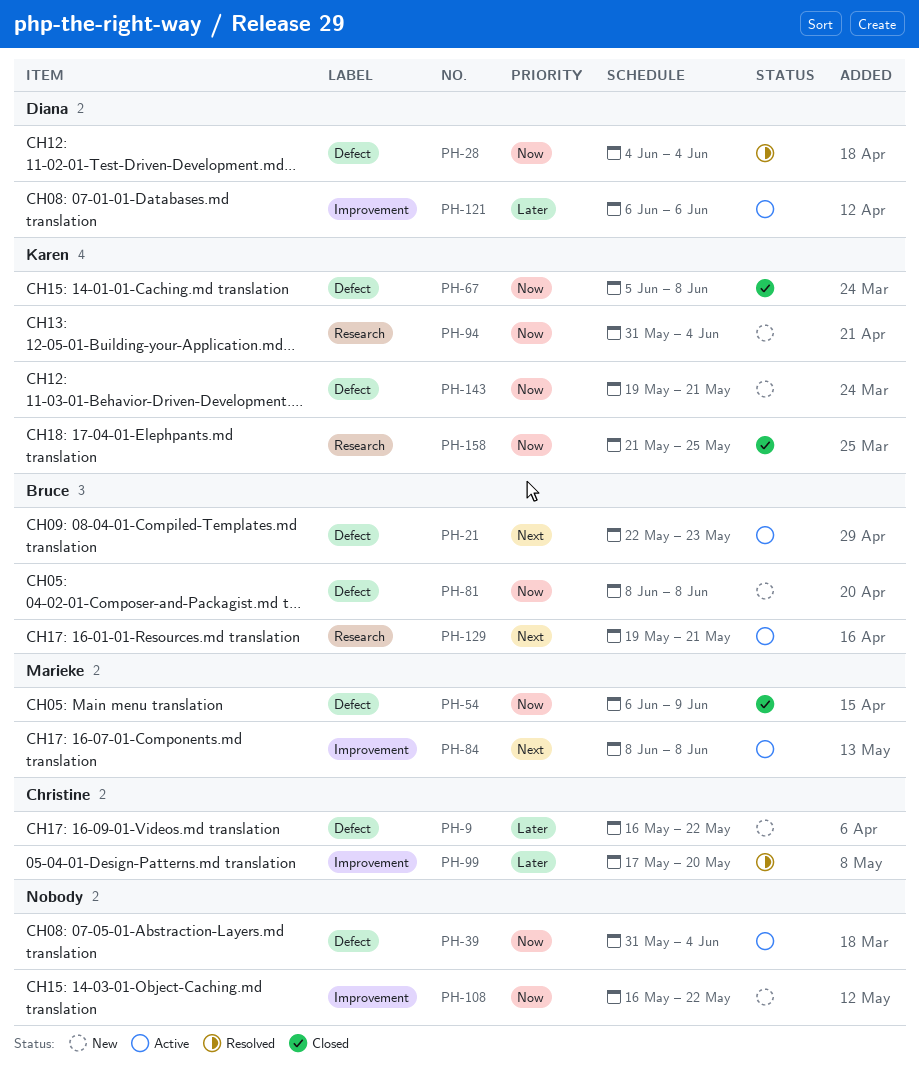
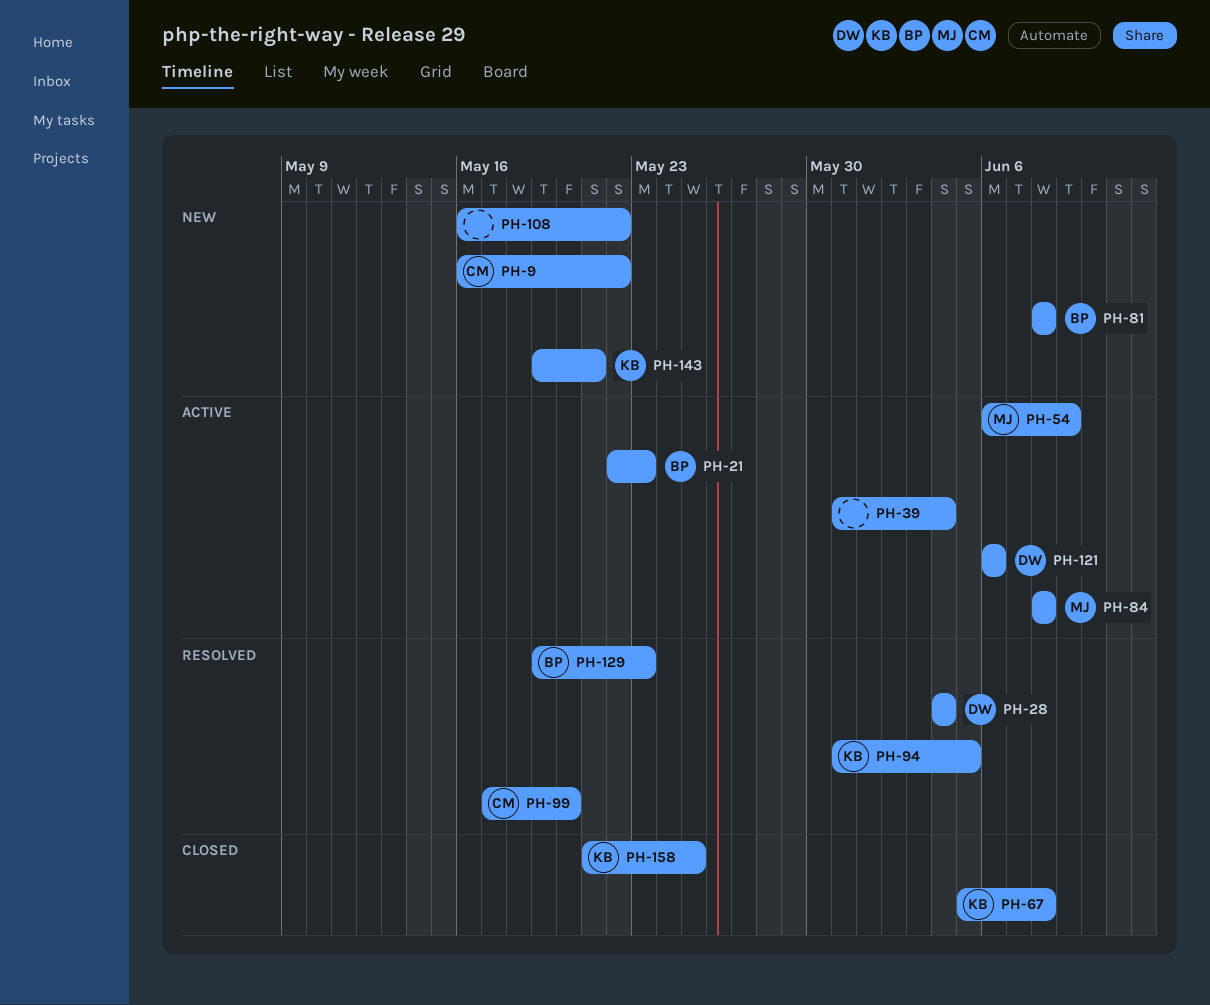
PH-54, status: Closed -> Active
PH-94, status: New -> Resolved
PH-94, due: Jun 4 -> Jun 5
PH-129, status: Active -> Resolved
PH-129, due: May 21 -> May 23

